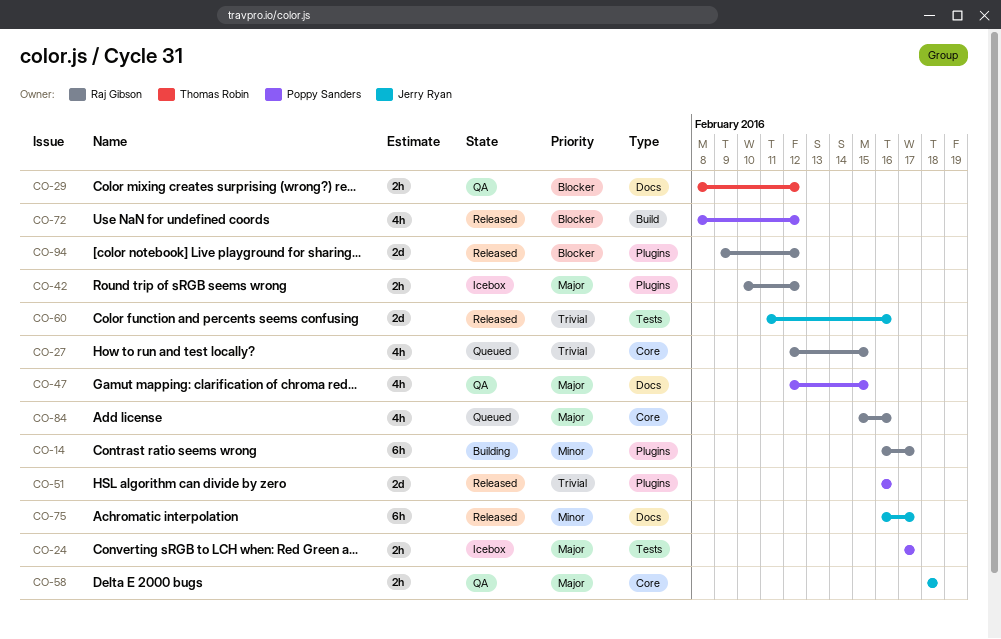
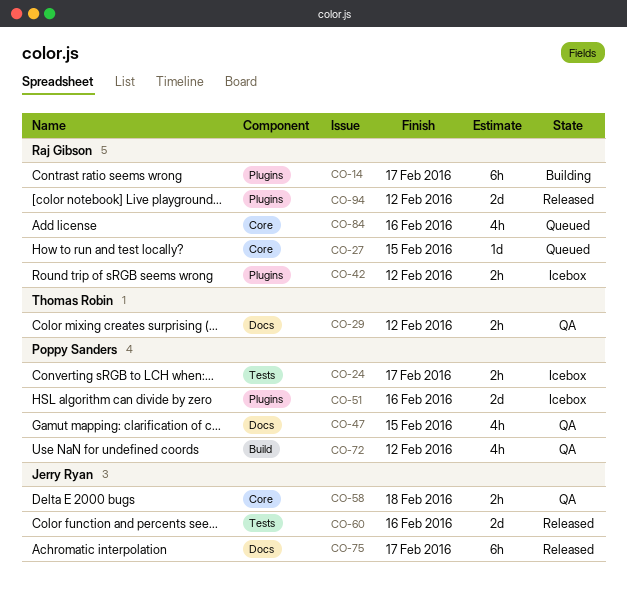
CO-27, estimate: 4h -> 1d
CO-51, status: Released -> Icebox
CO-72, status: Released -> QA

